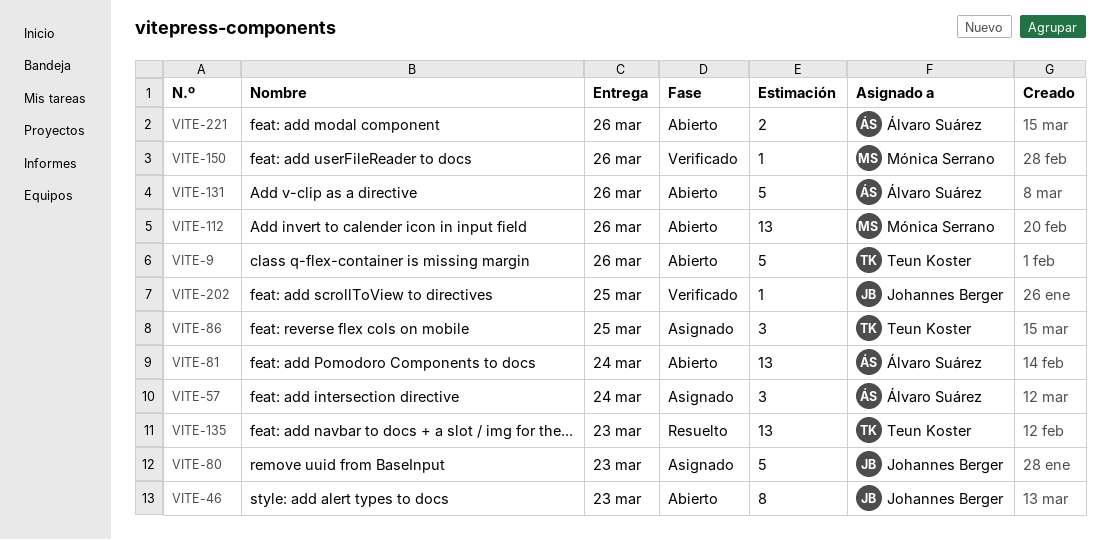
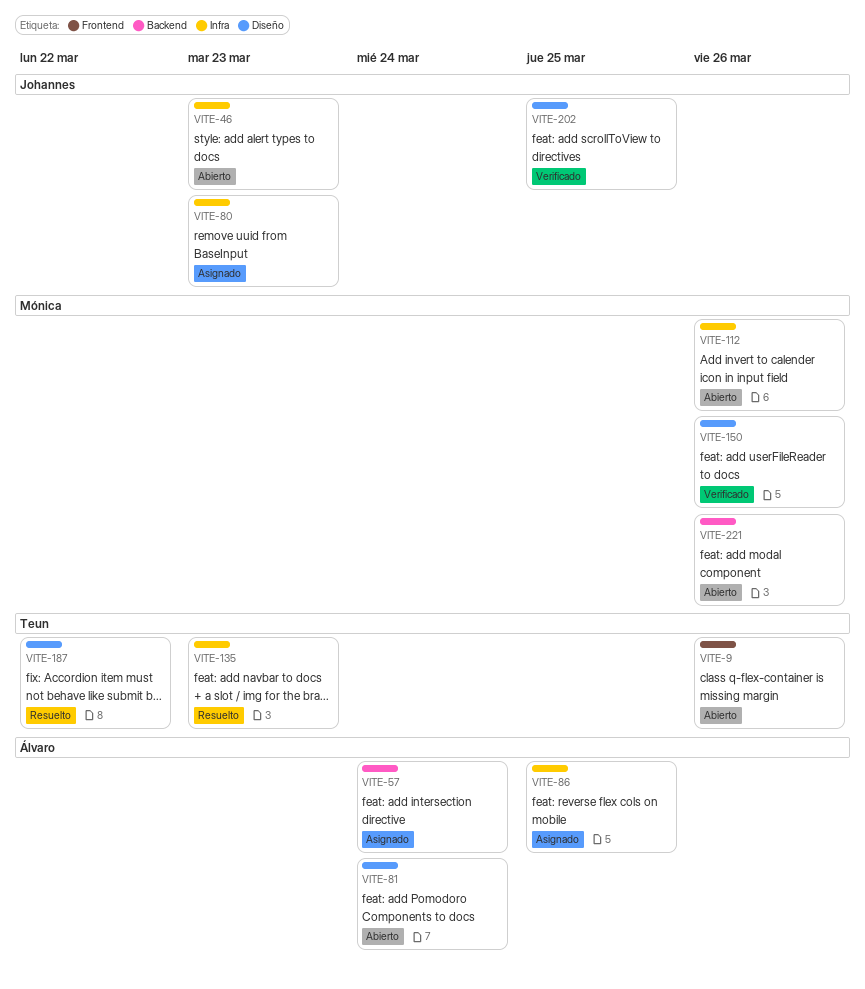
VITE-86, owner: Teun Koster -> Álvaro Suárez
VITE-131: present -> none
VITE-187: none -> present
VITE-221, owner: Álvaro Suárez -> Mónica Serrano

